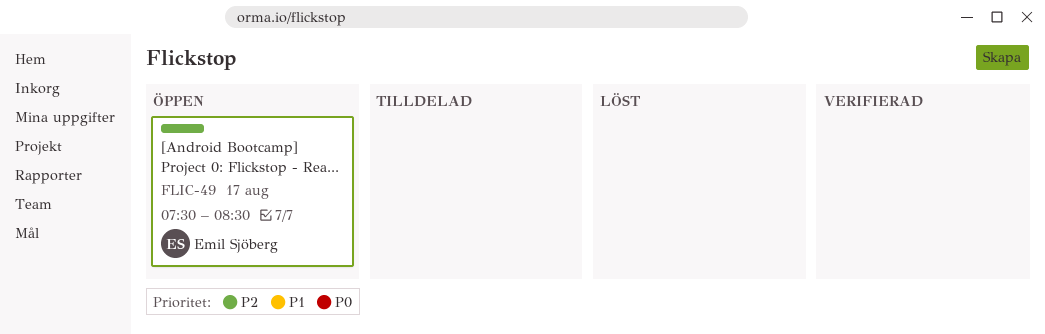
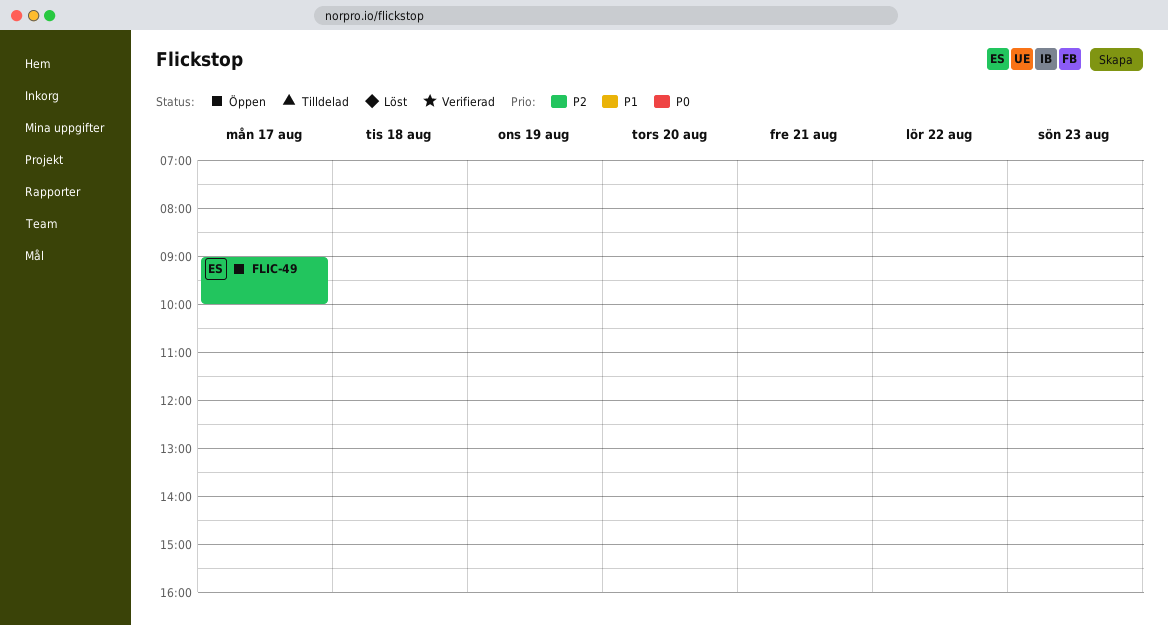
FLIC-49, begins: 07:30 -> 09:00
FLIC-49, ends: 08:30 -> 10:00

